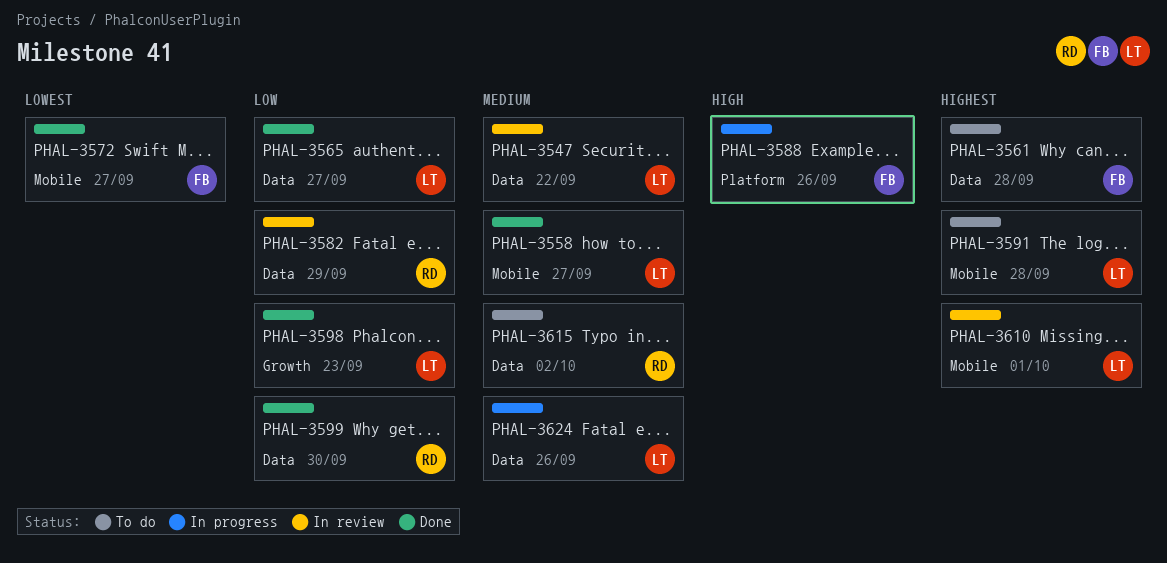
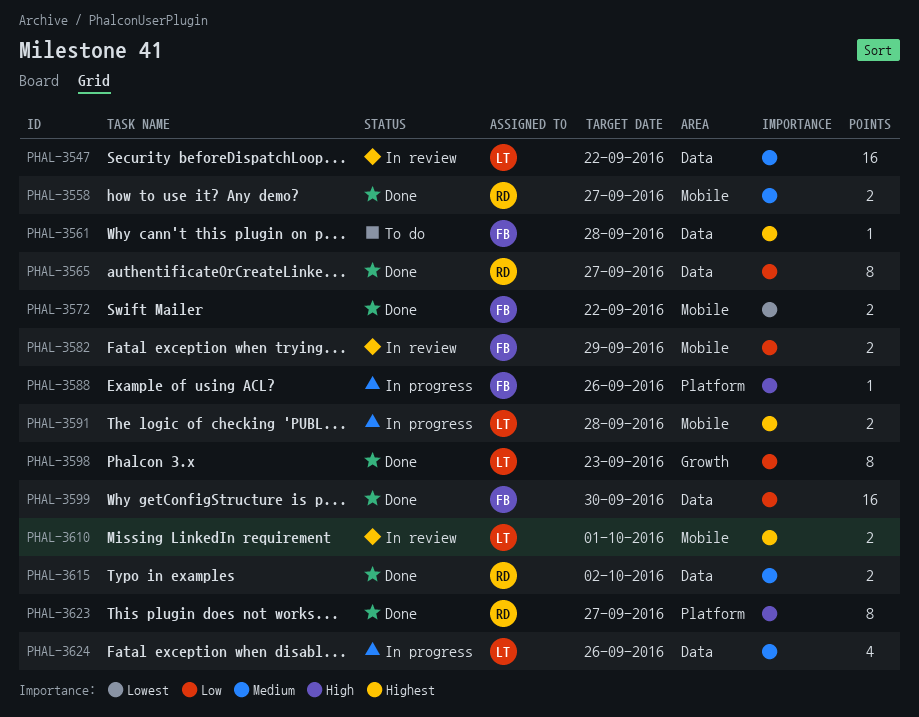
PHAL-3558, owner: LT -> RD
PHAL-3565, owner: LT -> RD
PHAL-3572, due: Sep 27 -> Sep 22
PHAL-3582, owner: RD -> FB
PHAL-3582, label: Data -> Mobile
PHAL-3591, status: To do -> In progress
PHAL-3599, owner: RD -> FB
PHAL-3615, status: To do -> Done
PHAL-3623: none -> present

